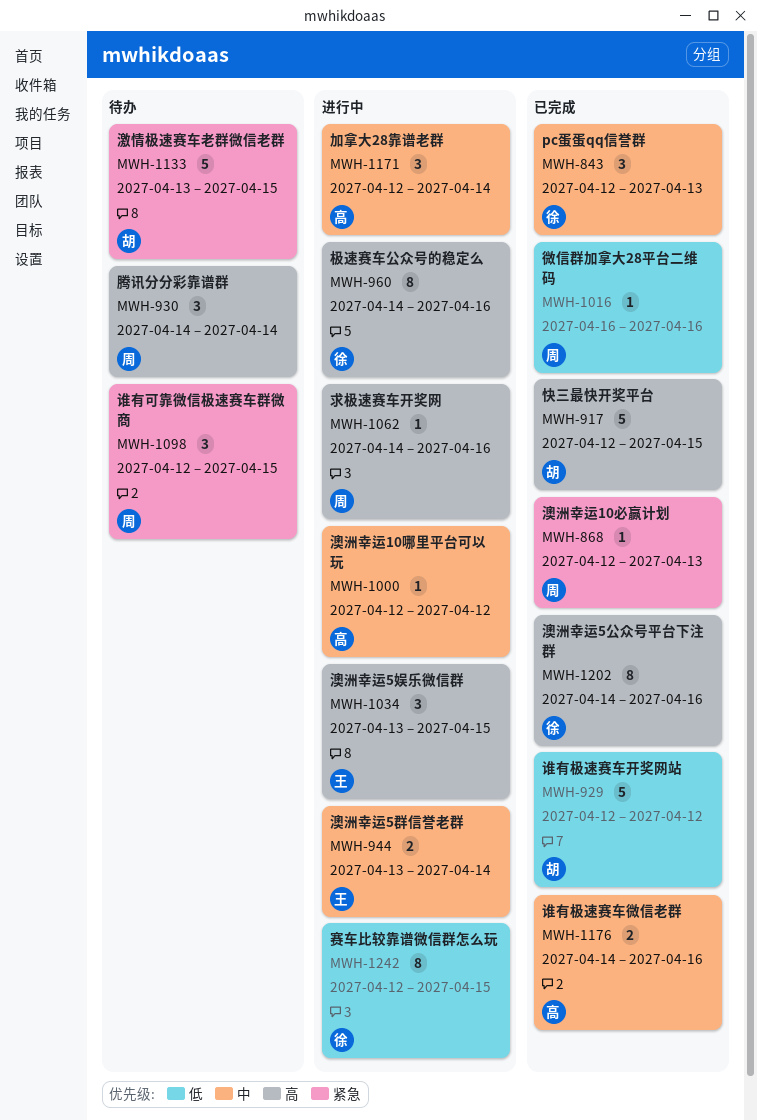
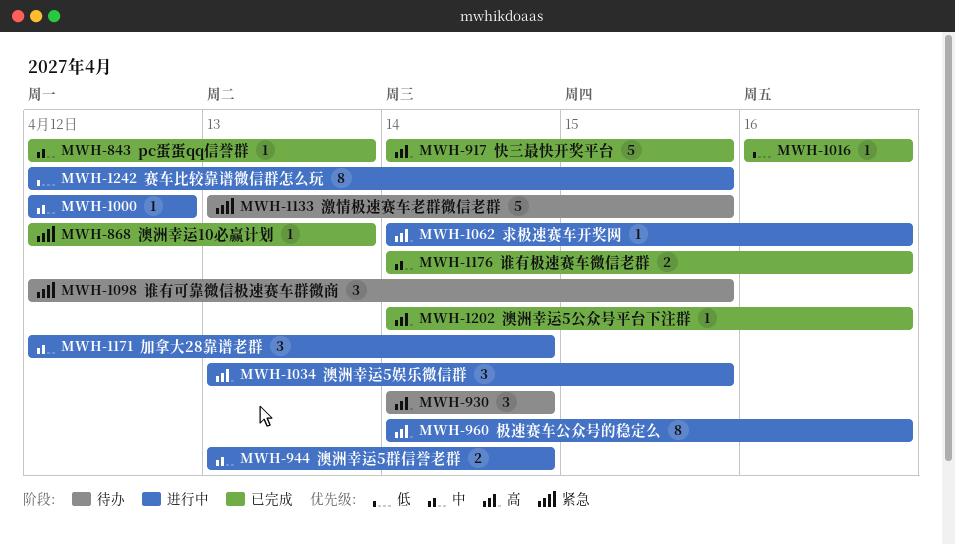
MWH-843, estimate: 3 -> 1
MWH-917, start: Apr 12 -> Apr 14
MWH-929: present -> none
MWH-1202, estimate: 8 -> 1

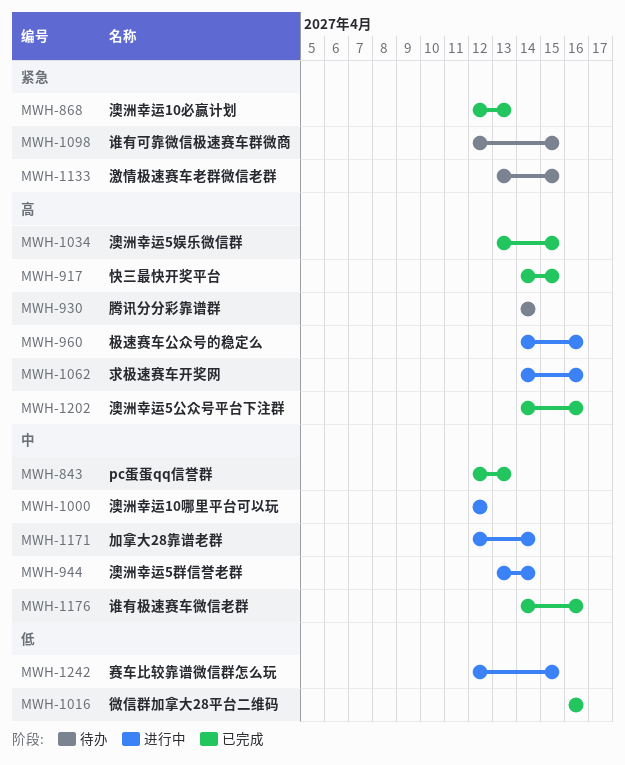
MWH-1034, status: 进行中 -> 已完成

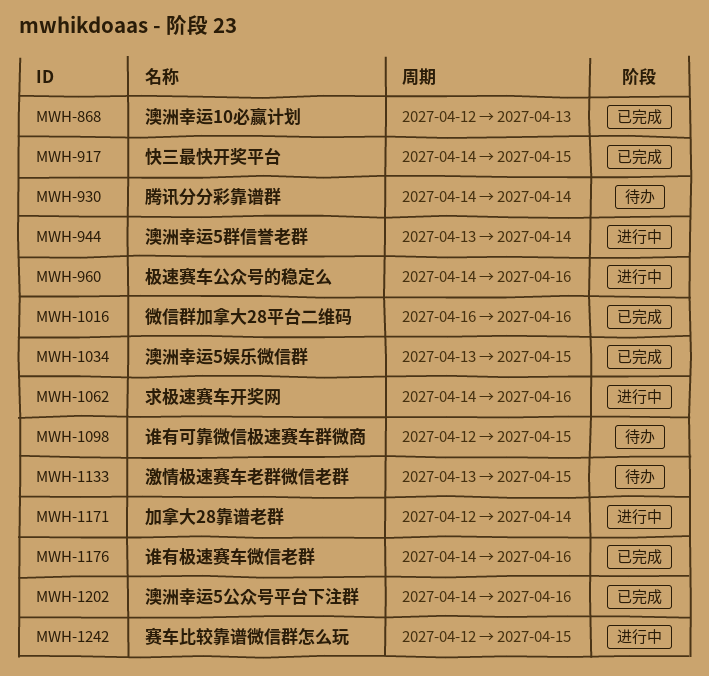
MWH-843: present -> none
MWH-1000: present -> none

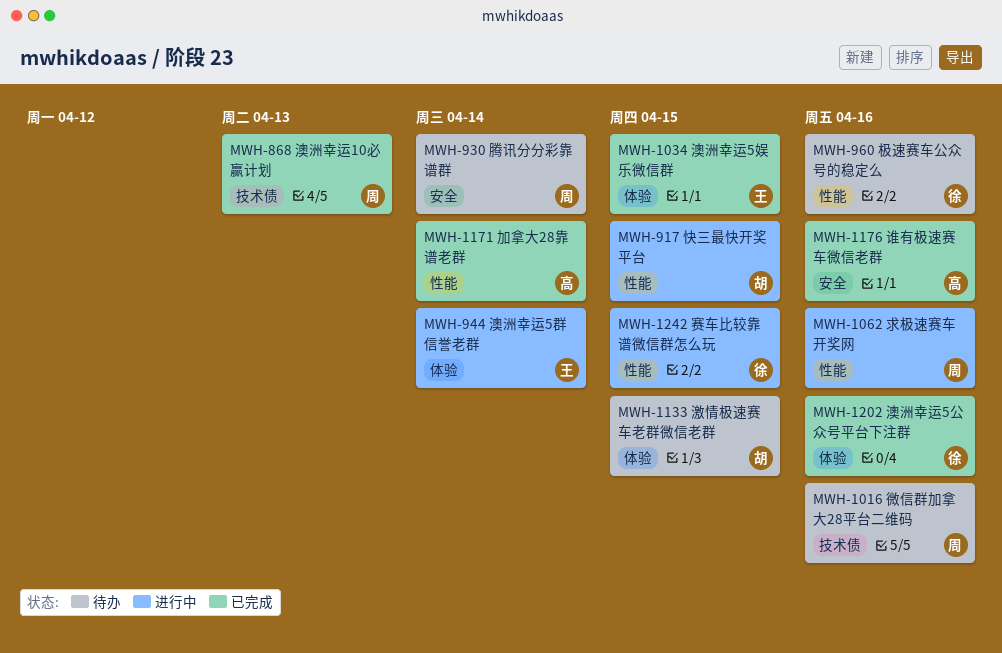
MWH-917, status: 已完成 -> 进行中
MWH-960, status: 进行中 -> 待办
MWH-1016, status: 已完成 -> 待办
MWH-1098: present -> none
MWH-1171, status: 进行中 -> 已完成

